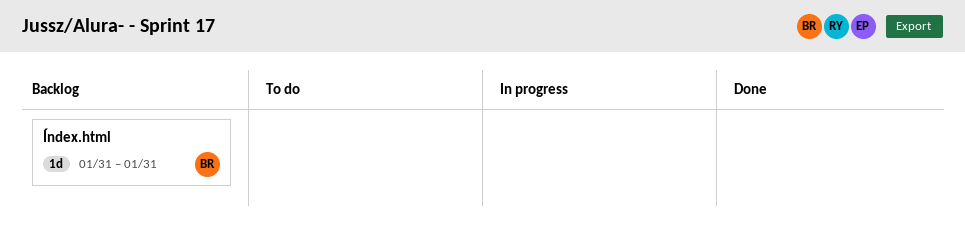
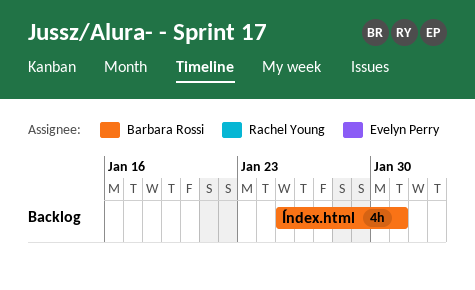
Índex.html, estimate: 1d -> 4h
Índex.html, start: Jan 31 -> Jan 25

